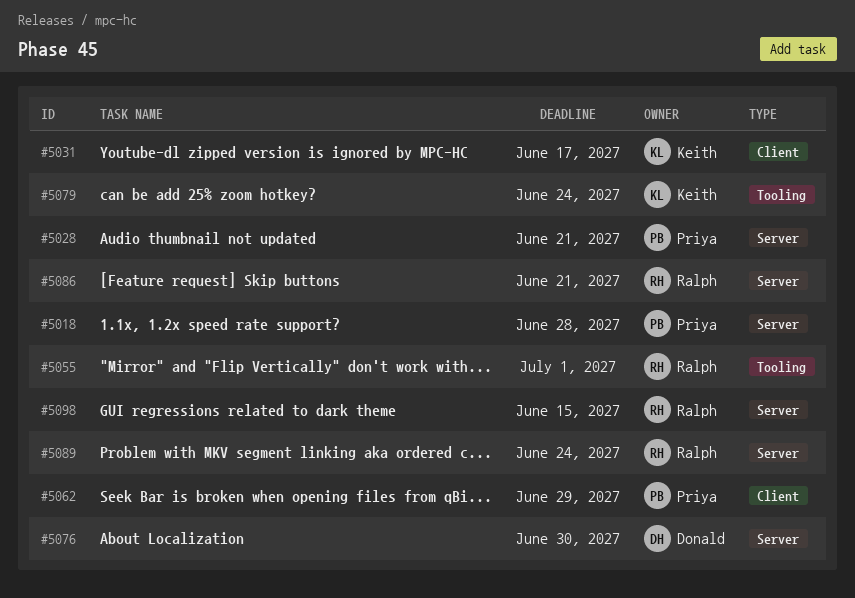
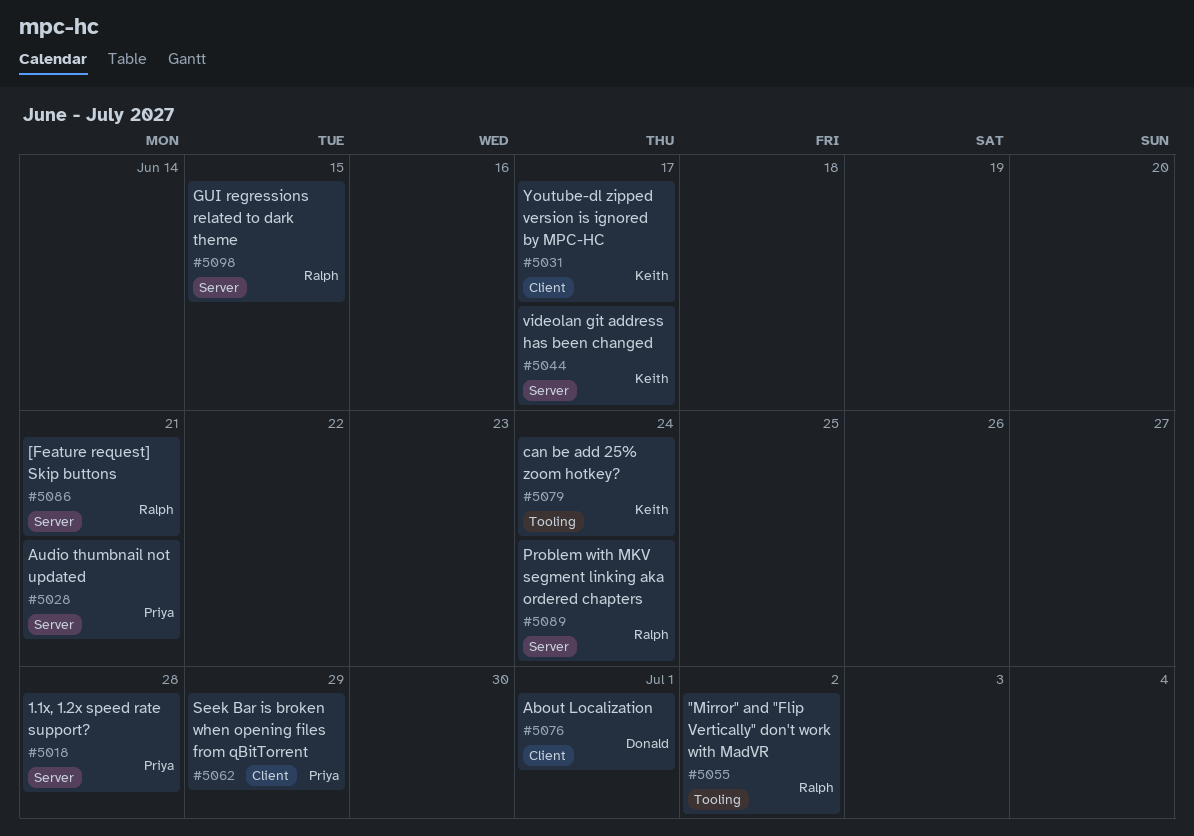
#5044: none -> present
#5055, due: Jul 1 -> Jul 2
#5076, label: Server -> Client
#5076, due: Jun 30 -> Jul 1

